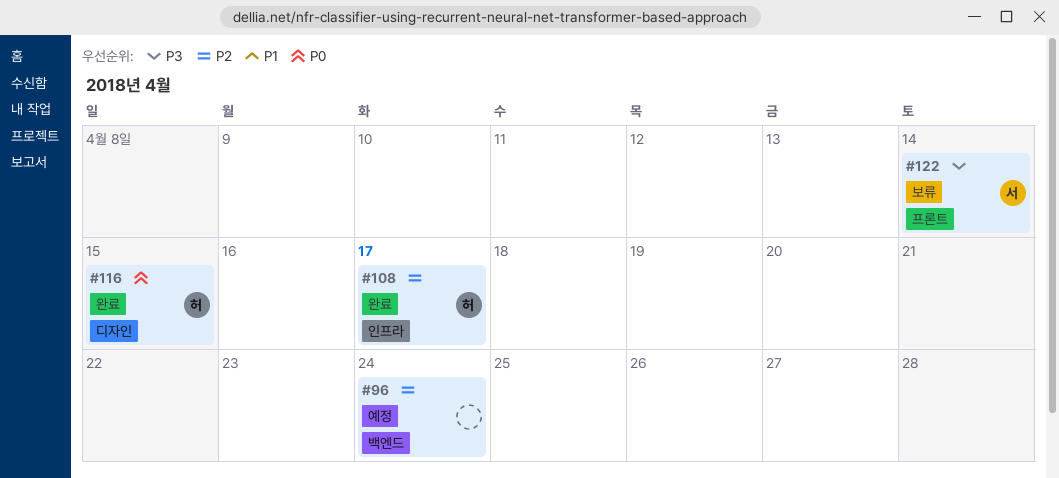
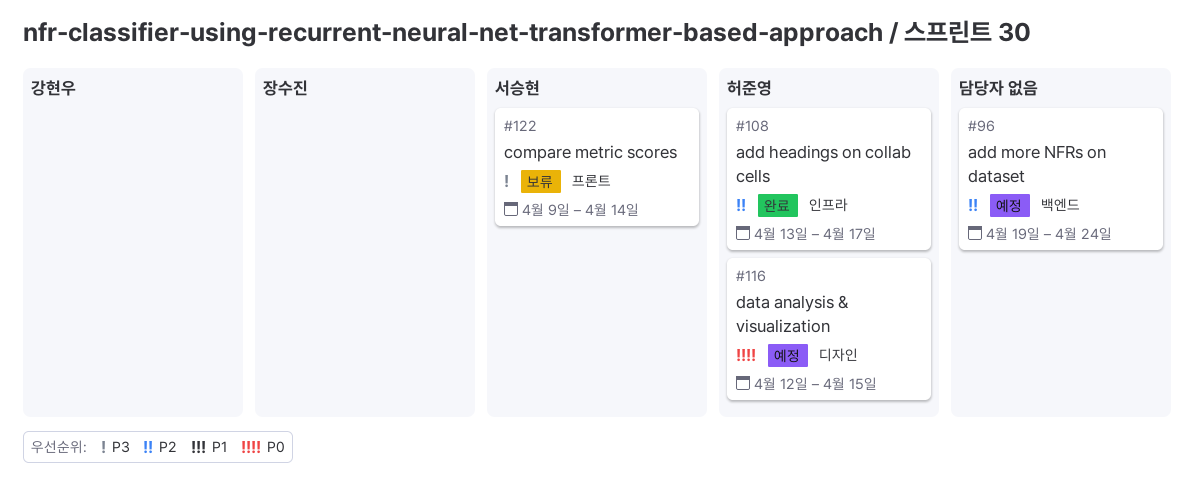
#116, status: 완료 -> 예정

